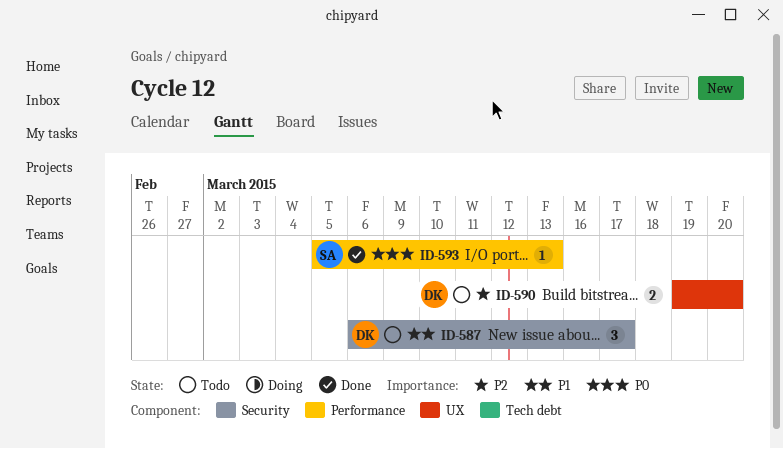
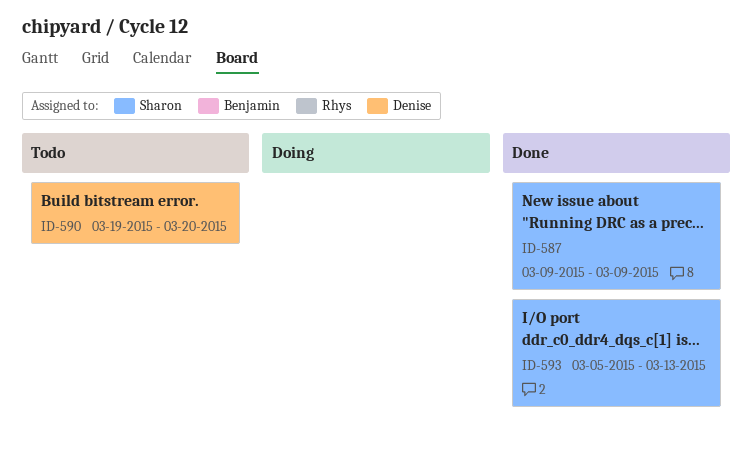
ID-587, status: Todo -> Done
ID-587, owner: Denise -> Sharon
ID-587, start: Mar 6 -> Mar 9
ID-587, due: Mar 17 -> Mar 9

